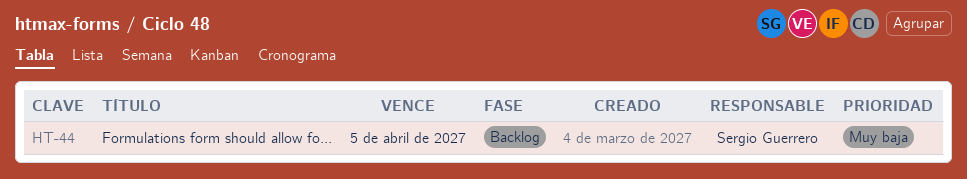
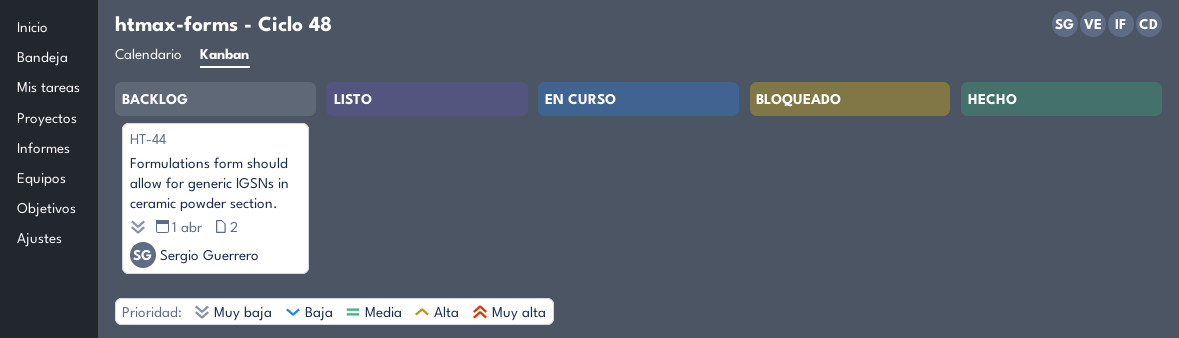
HT-44, due: Apr 5 -> Apr 1

